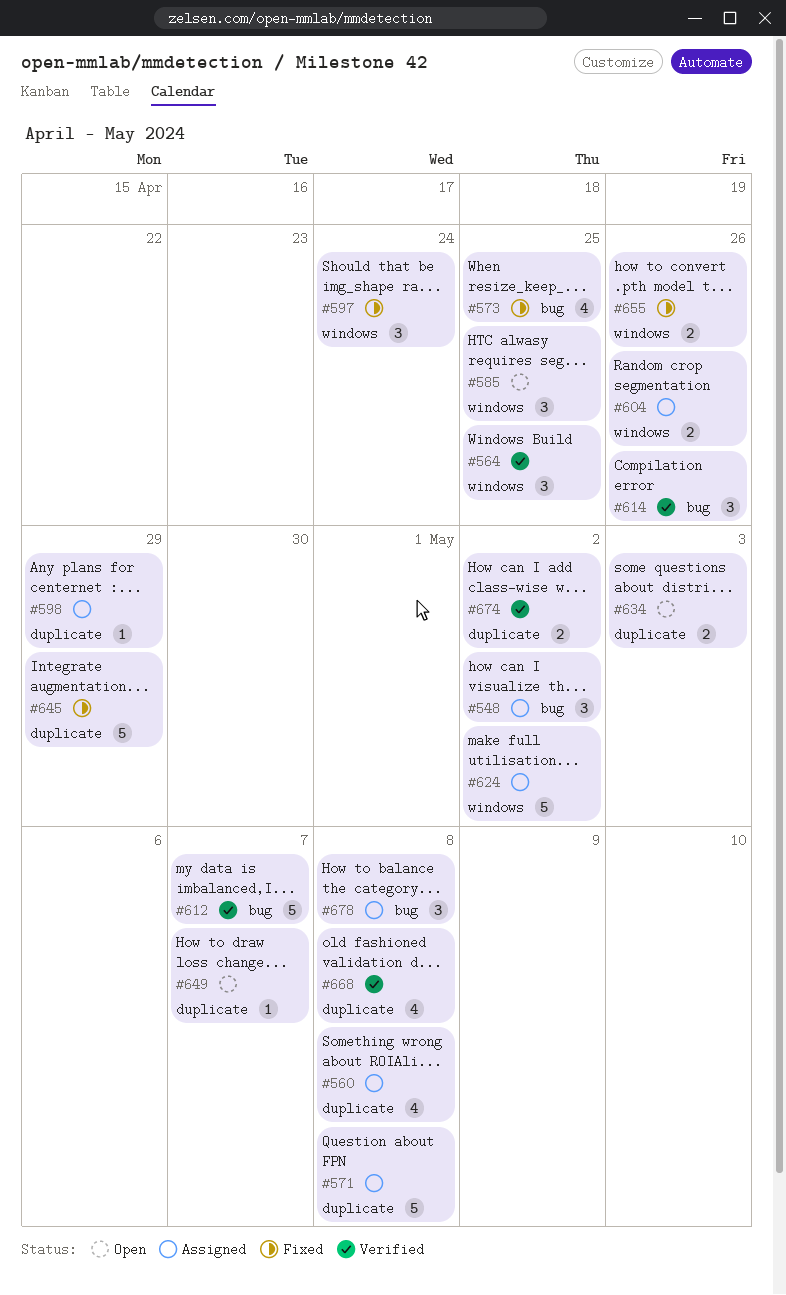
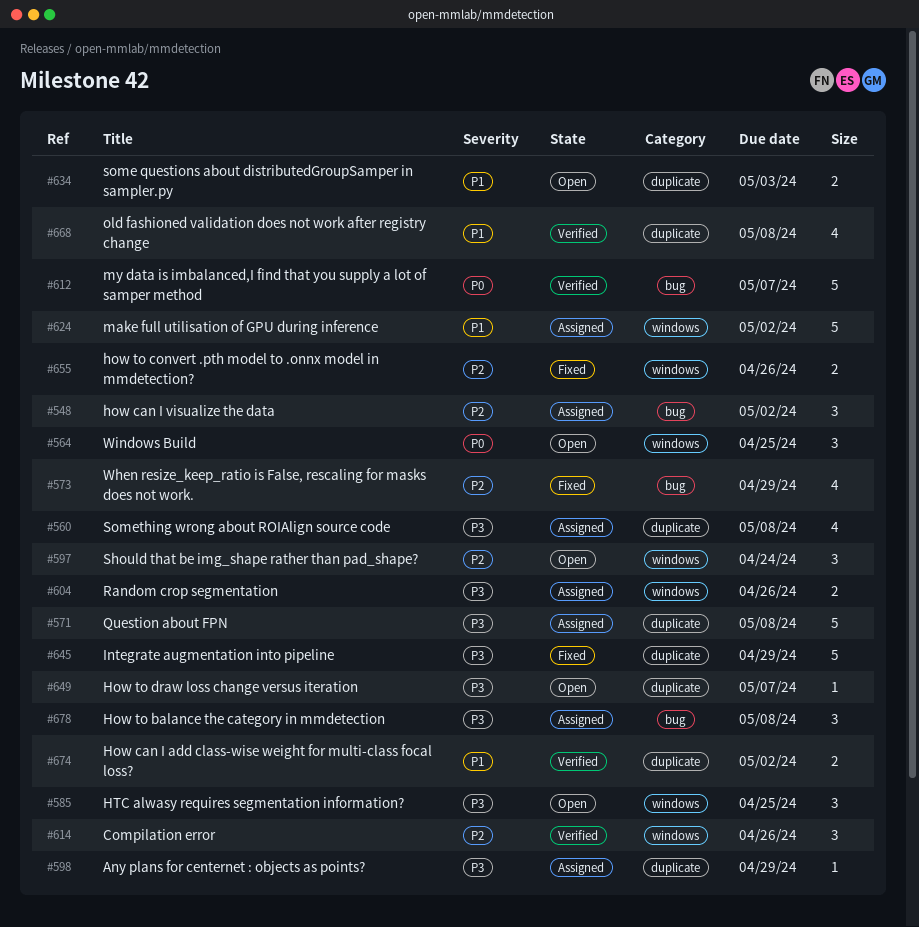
#564, status: Verified -> Open
#573, due: Apr 25 -> Apr 29
#597, status: Fixed -> Open
#614, label: bug -> windows

